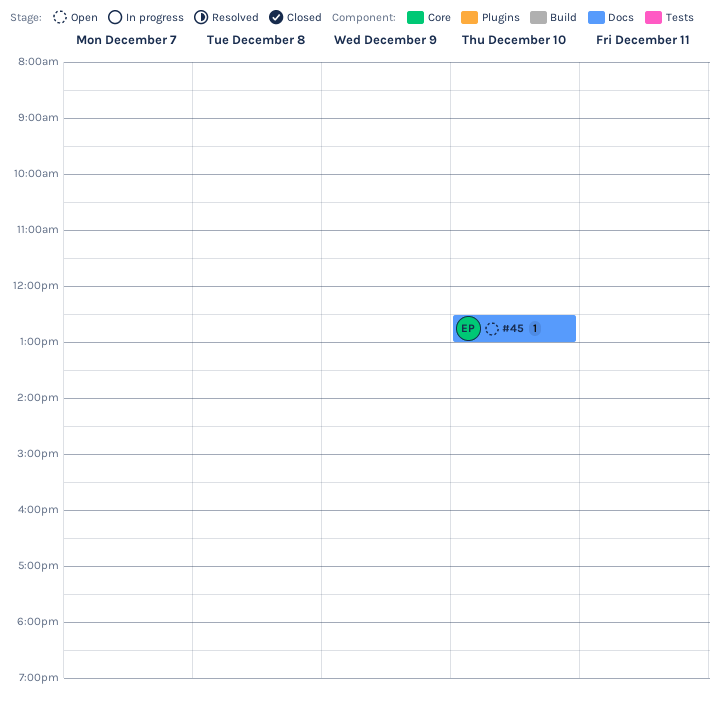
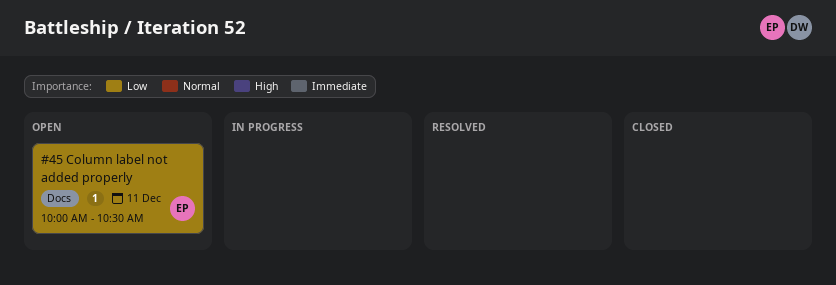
#45, day: Dec 10 -> Dec 11
#45, begins: 12:30 -> 10:00
#45, ends: 13:00 -> 10:30

